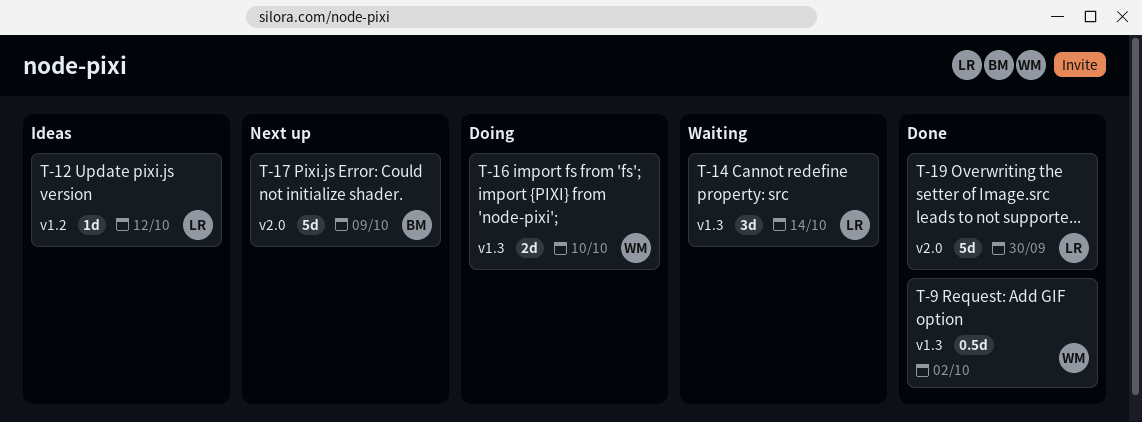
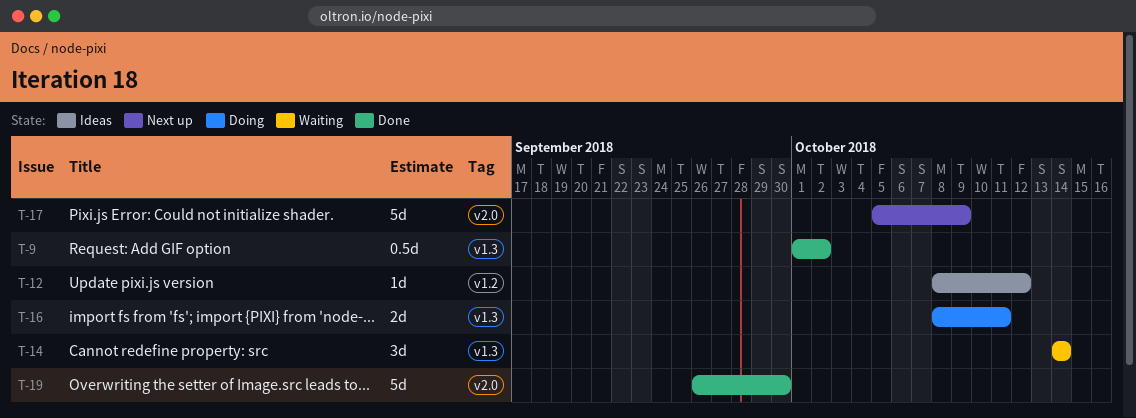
T-16, due: Oct 10 -> Oct 11

